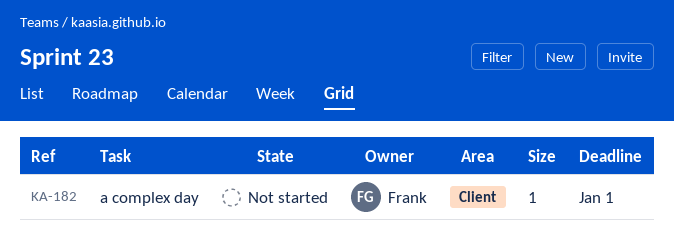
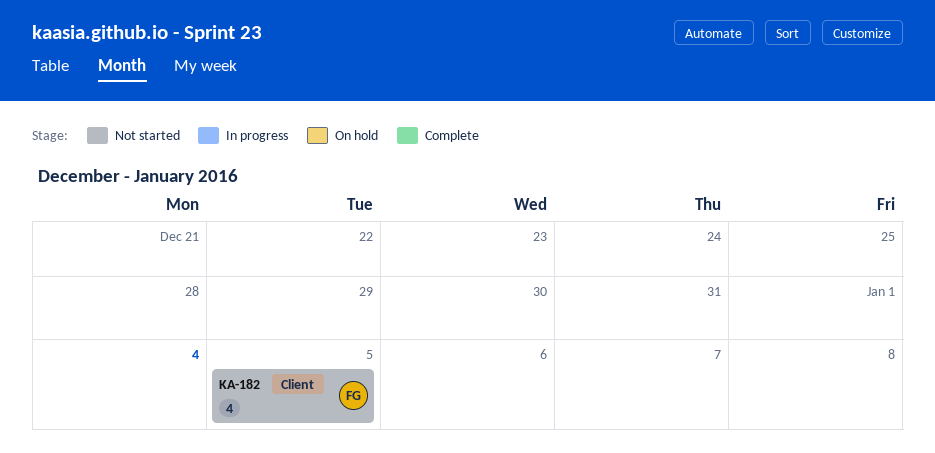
KA-182, estimate: 1 -> 4
KA-182, due: Jan 1 -> Jan 5

